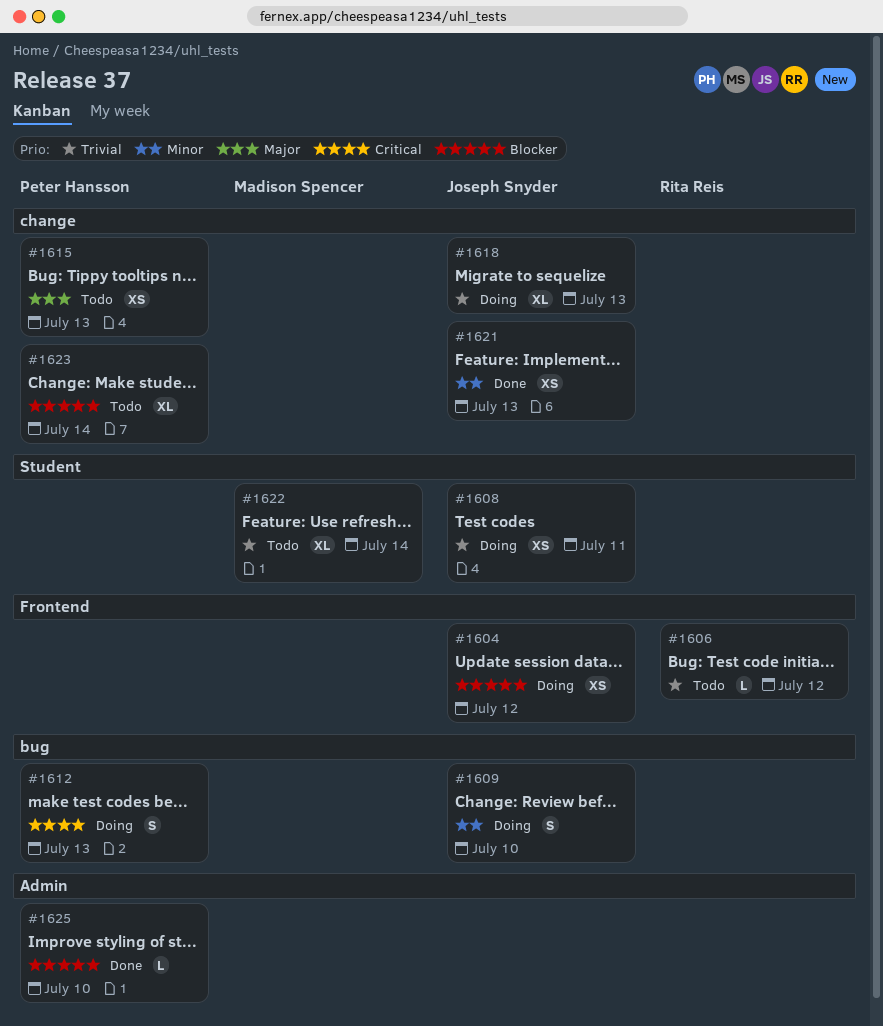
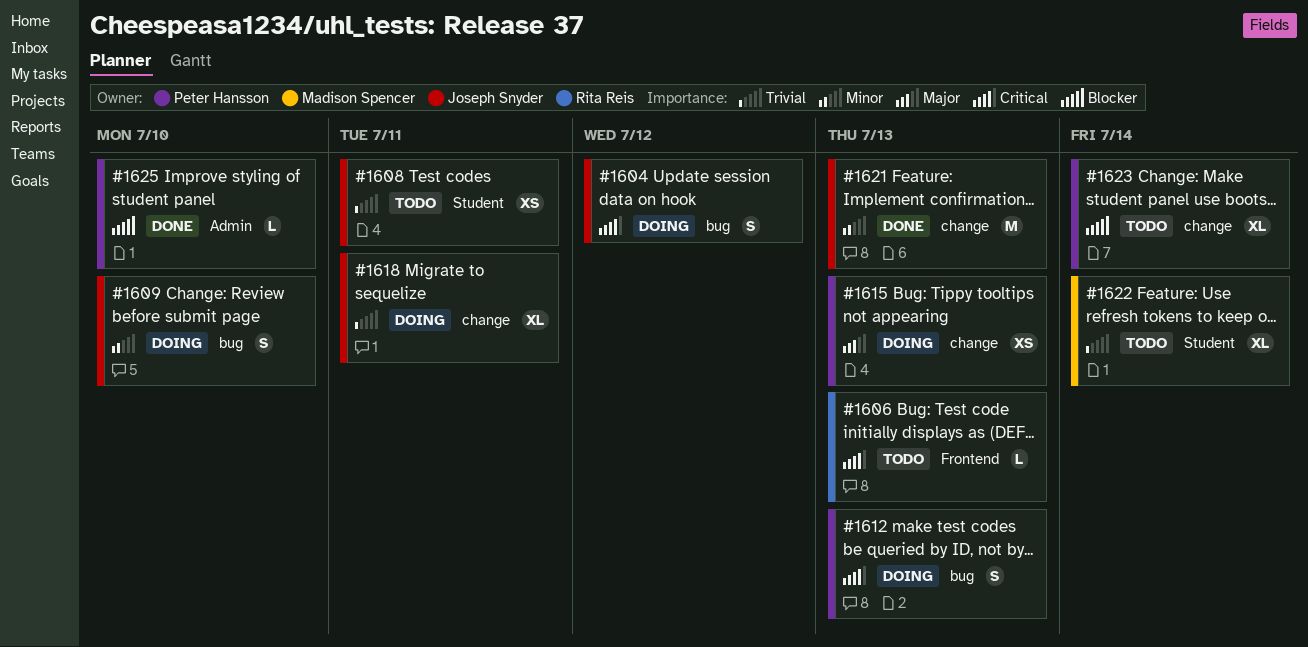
#1604, priority: Blocker -> Critical
#1604, label: Frontend -> bug
#1604, estimate: XS -> S
#1606, priority: Trivial -> Critical
#1606, due: Jul 12 -> Jul 13
#1608, status: Doing -> Todo
#1615, status: Todo -> Doing
#1618, due: Jul 13 -> Jul 11
#1621, estimate: XS -> M

